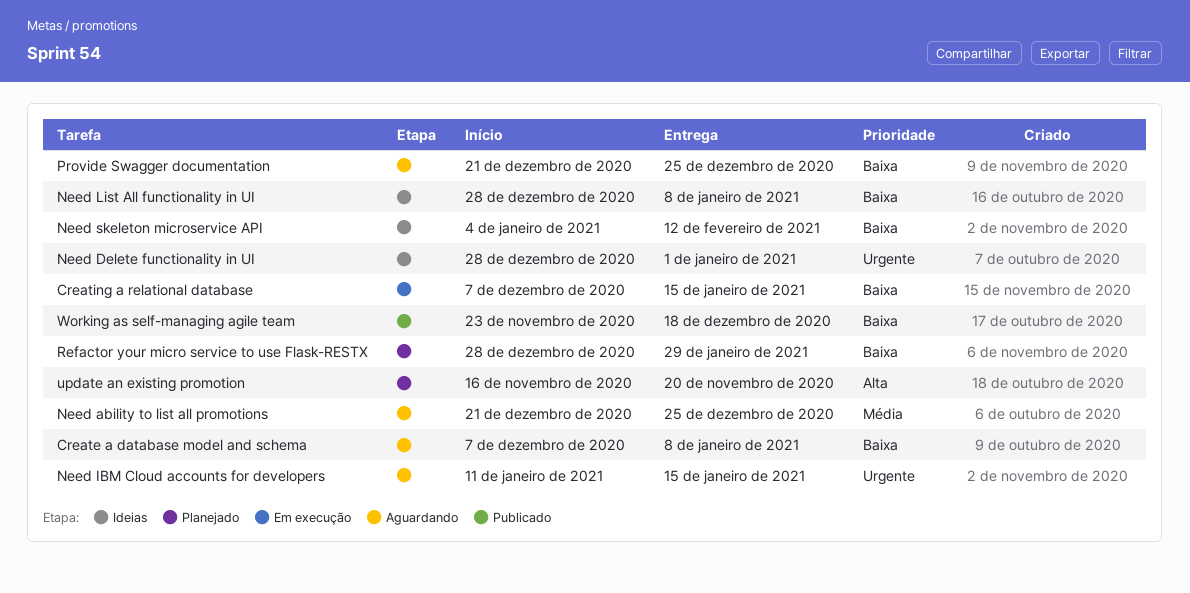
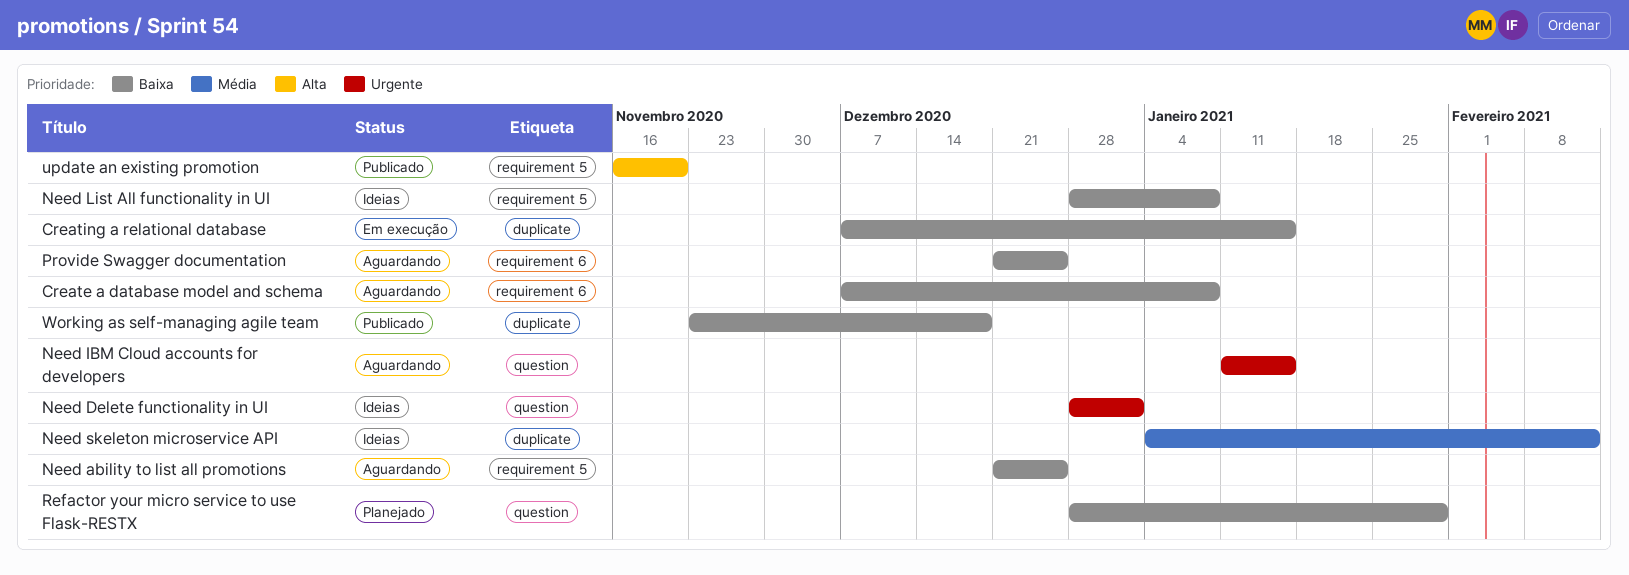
Need ability to list all promotions, priority: Média -> Baixa
Need skeleton microservice API, priority: Baixa -> Média
update an existing promotion, status: Planejado -> Publicado

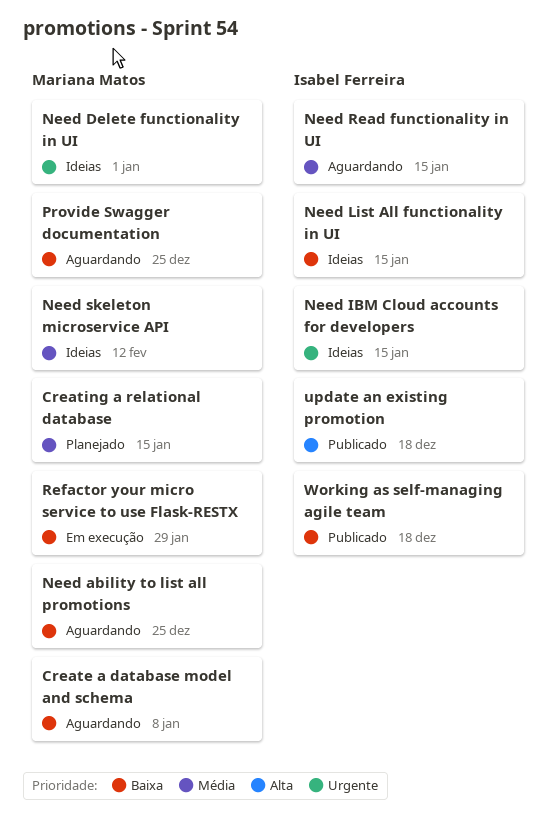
Creating a relational database, status: Em execução -> Planejado
Creating a relational database, priority: Baixa -> Média
Need IBM Cloud accounts for developers, status: Aguardando -> Ideias
Need List All functionality in UI, due: Jan 8 -> Jan 15
Need Read functionality in UI: none -> present
Refactor your micro service to use Flask-RESTX, status: Planejado -> Em execução
update an existing promotion, due: Nov 20 -> Dec 18

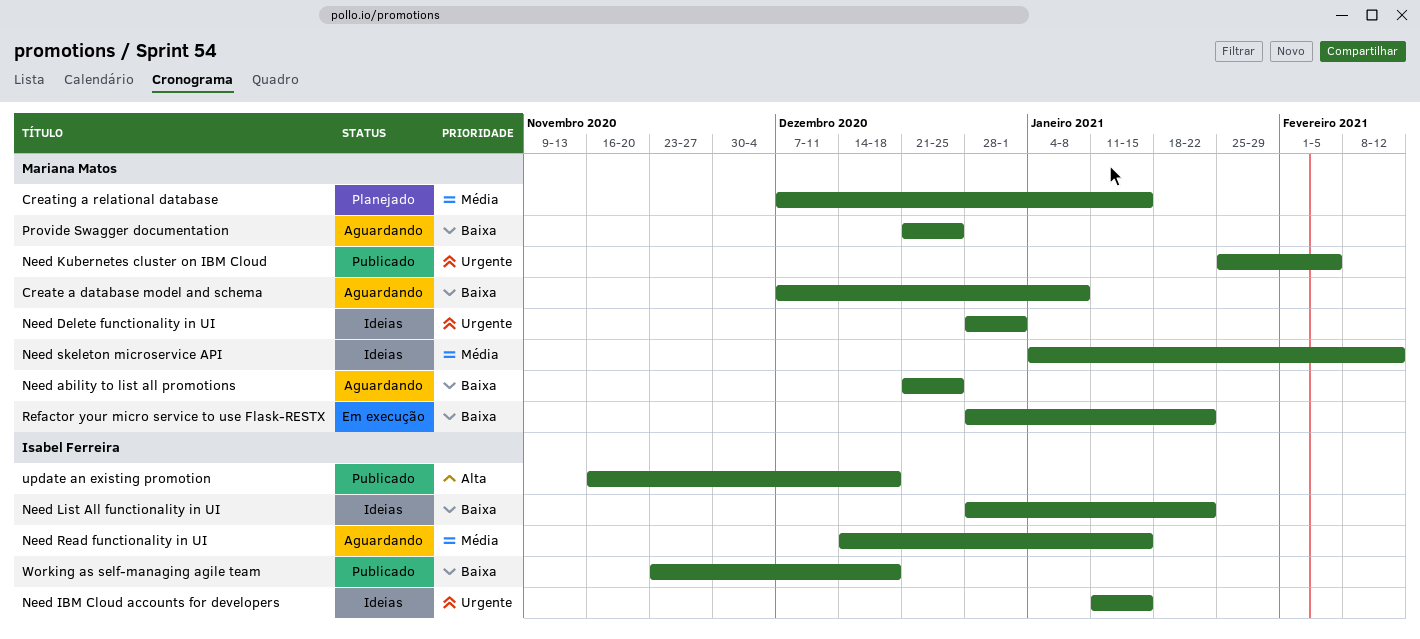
Need Kubernetes cluster on IBM Cloud: none -> present
Need List All functionality in UI, due: Jan 15 -> Jan 22
Refactor your micro service to use Flask-RESTX, due: Jan 29 -> Jan 22

